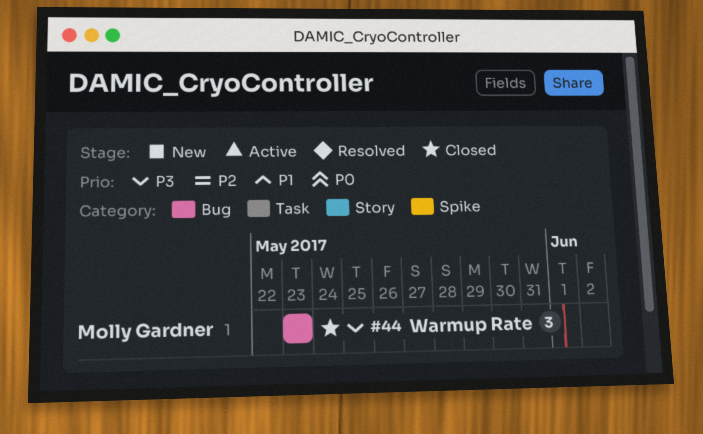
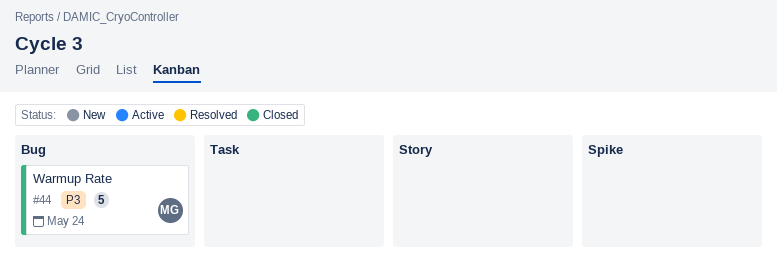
#44, estimate: 3 -> 5
#44, due: May 23 -> May 24

